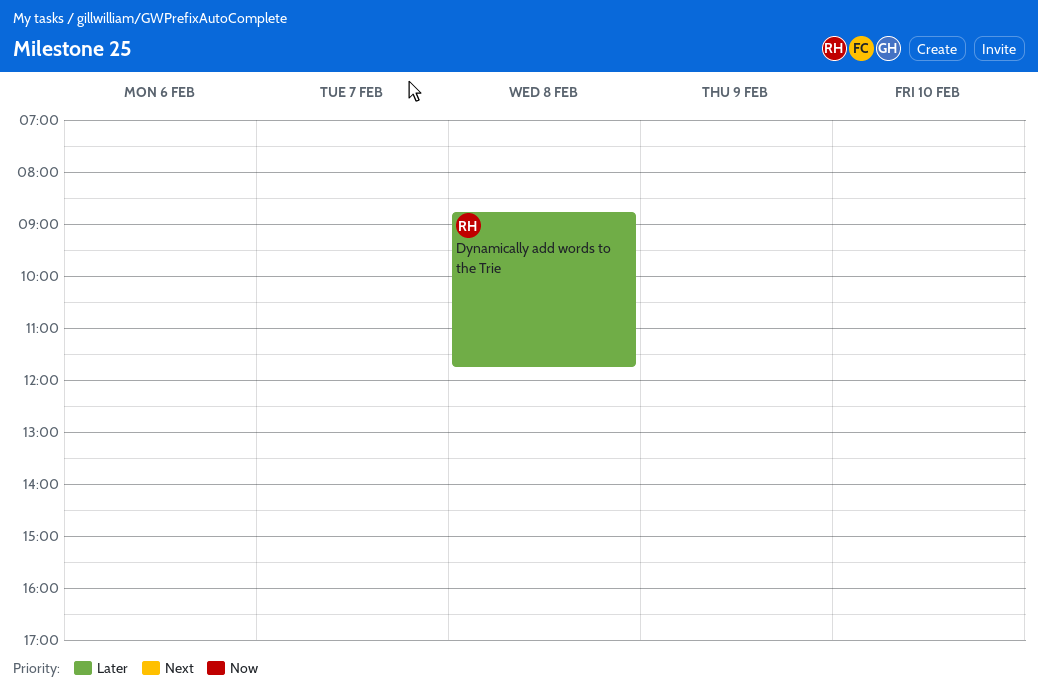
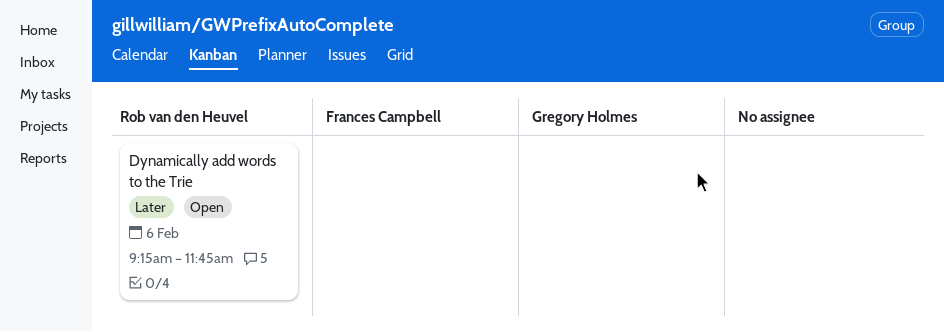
Dynamically add words to the Trie, day: Feb 8 -> Feb 6
Dynamically add words to the Trie, begins: 08:45 -> 09:15

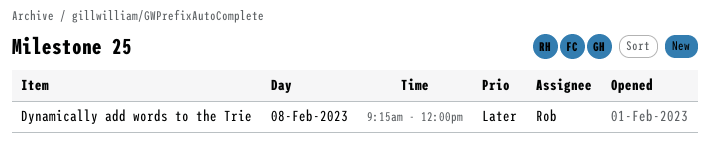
Dynamically add words to the Trie, day: Feb 6 -> Feb 8
Dynamically add words to the Trie, ends: 11:45 -> 12:00

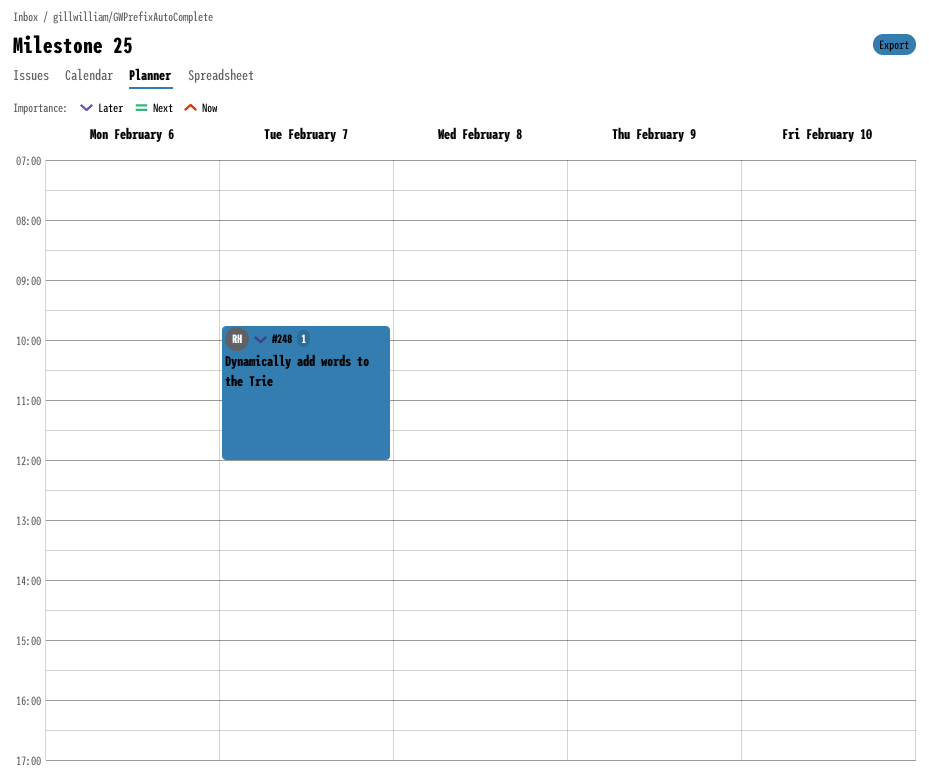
Dynamically add words to the Trie, day: Feb 8 -> Feb 7
Dynamically add words to the Trie, begins: 09:15 -> 09:45

